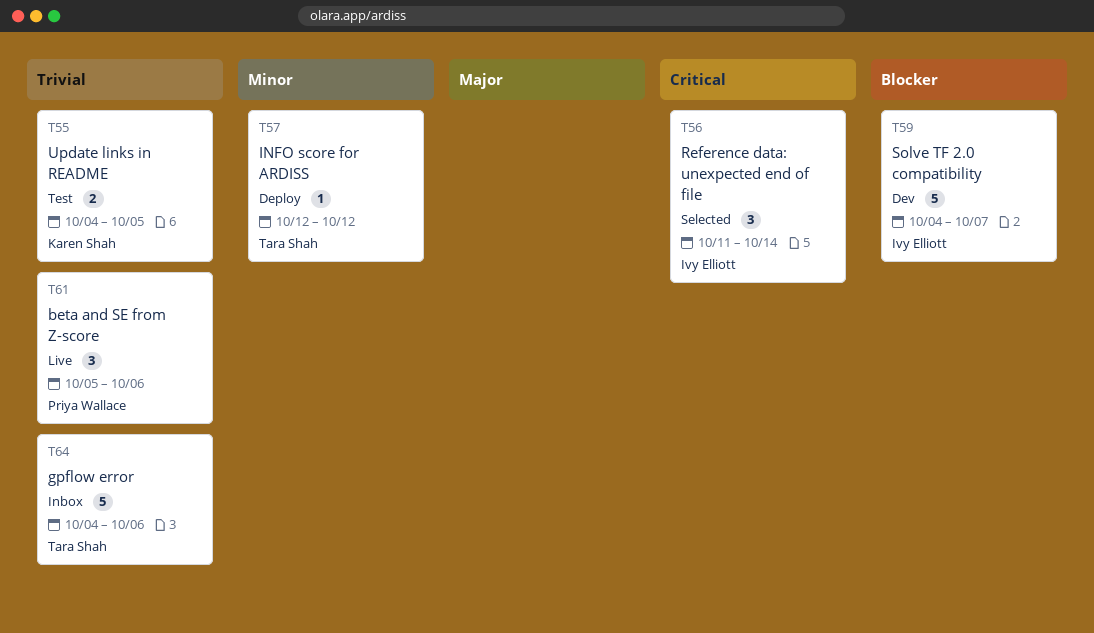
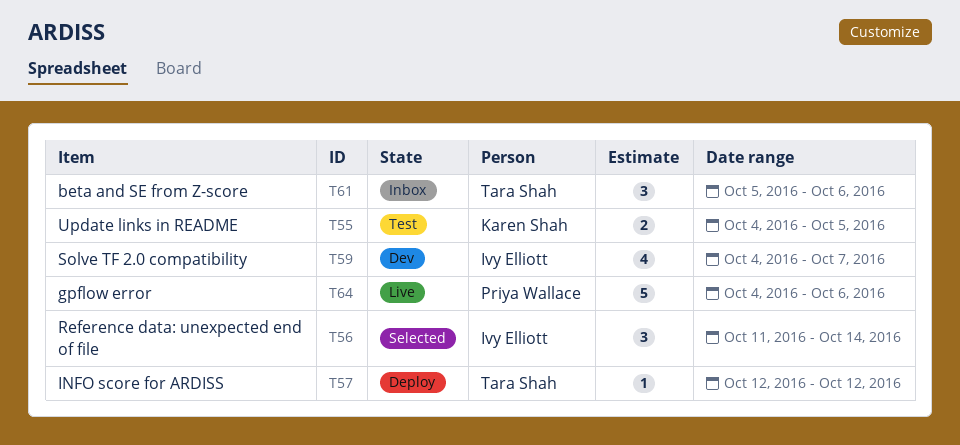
T59, estimate: 5 -> 4
T61, status: Live -> Inbox
T61, owner: Priya Wallace -> Tara Shah
T64, status: Inbox -> Live
T64, owner: Tara Shah -> Priya Wallace

